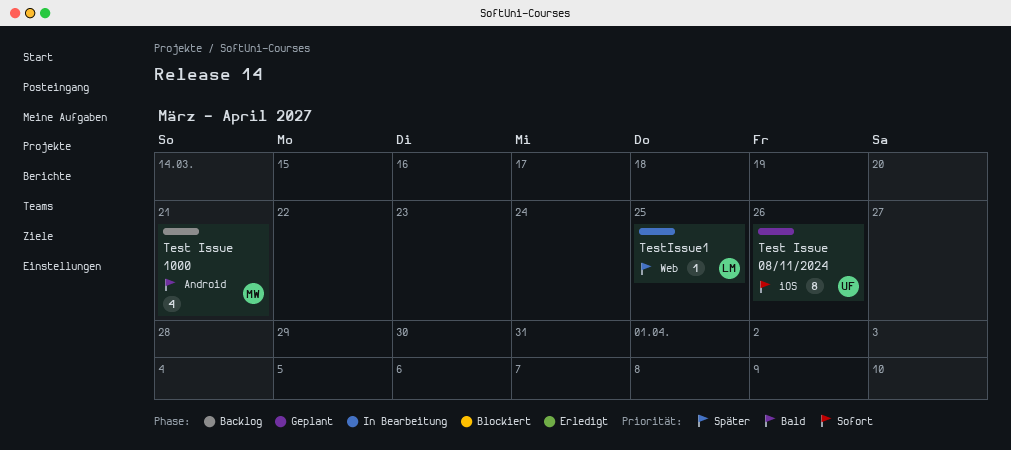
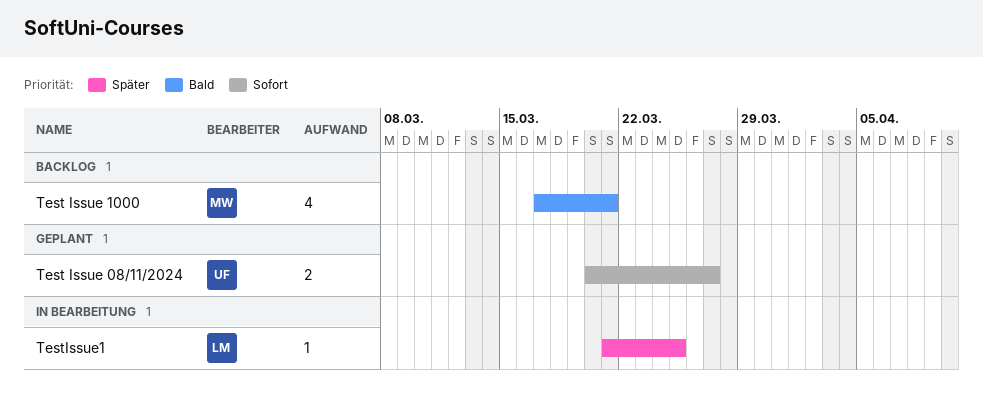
Test Issue 08/11/2024, estimate: 8 -> 2
Test Issue 08/11/2024, due: Mar 26 -> Mar 27

